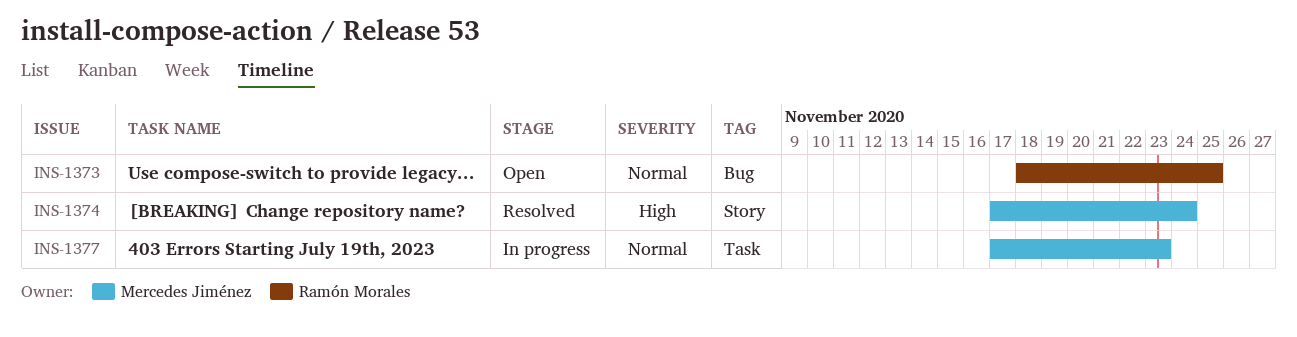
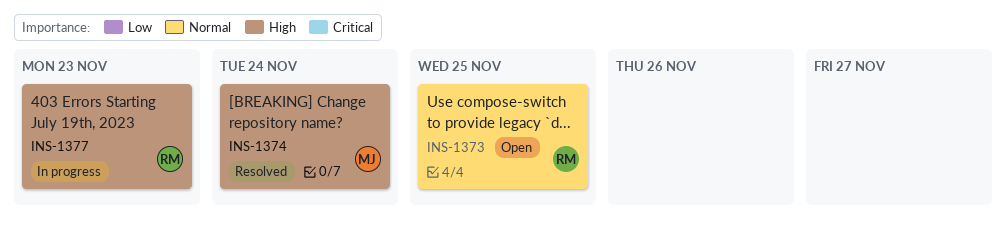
INS-1377, owner: Mercedes Jiménez -> Ramón Morales
INS-1377, priority: Normal -> High

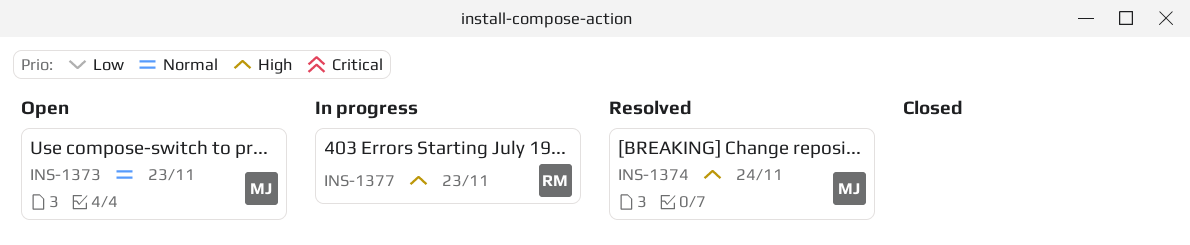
INS-1373, owner: RM -> MJ
INS-1373, due: Nov 25 -> Nov 23

